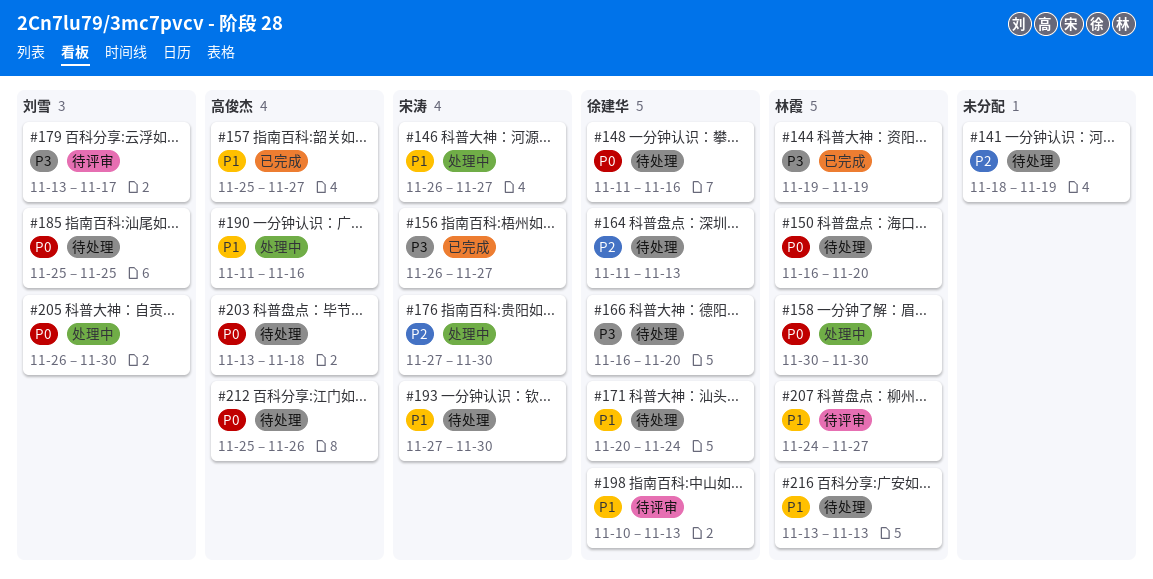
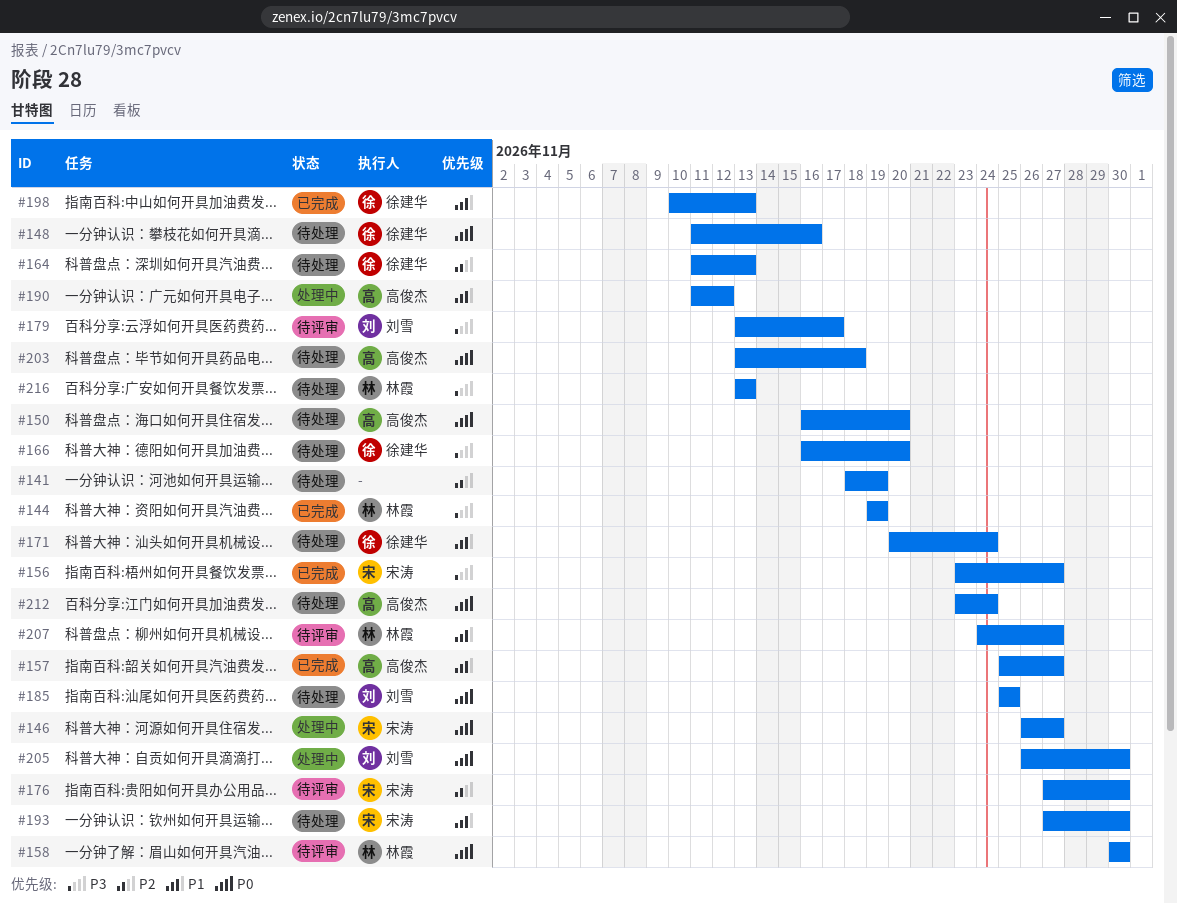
#146, priority: P1 -> P0
#150, owner: 林霞 -> 高俊杰
#156, start: Nov 26 -> Nov 23
#158, status: 处理中 -> 待评审
#176, status: 处理中 -> 待评审
#190, due: Nov 16 -> Nov 12
#198, status: 待评审 -> 已完成
#212, start: Nov 25 -> Nov 23
#212, due: Nov 26 -> Nov 24
#216, priority: P1 -> P3

